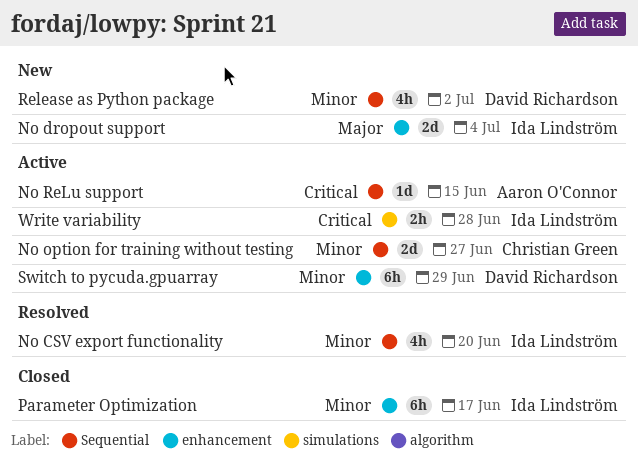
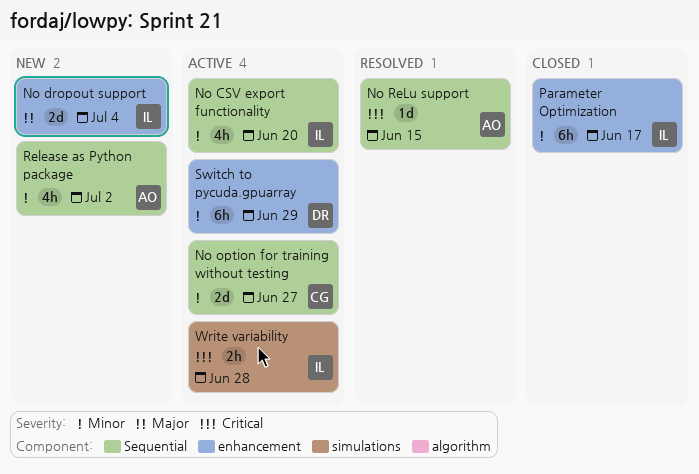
No CSV export functionality, status: Resolved -> Active
No ReLu support, status: Active -> Resolved
Release as Python package, owner: David Richardson -> Aaron O'Connor

